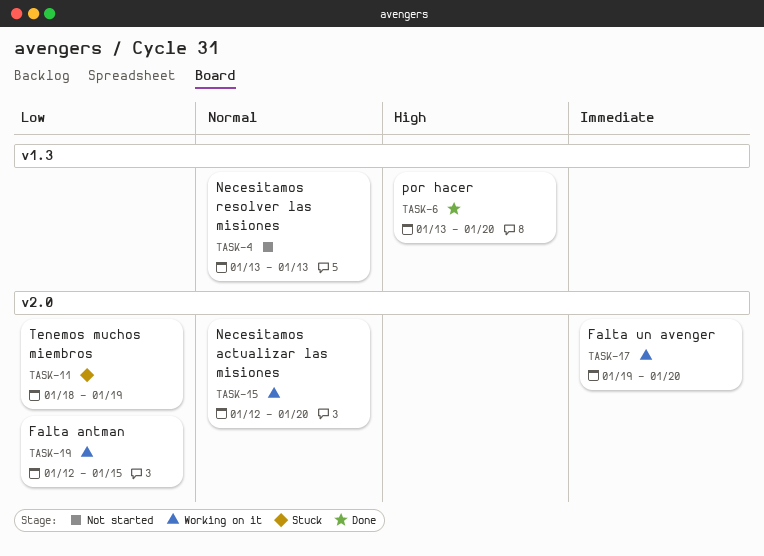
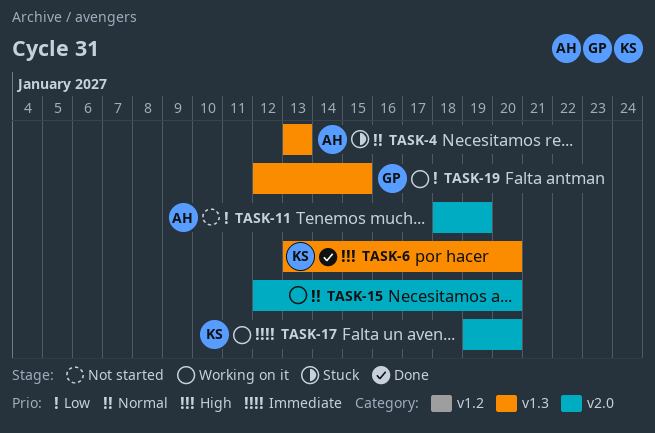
TASK-4, status: Not started -> Stuck
TASK-11, status: Stuck -> Not started
TASK-19, label: v2.0 -> v1.3

